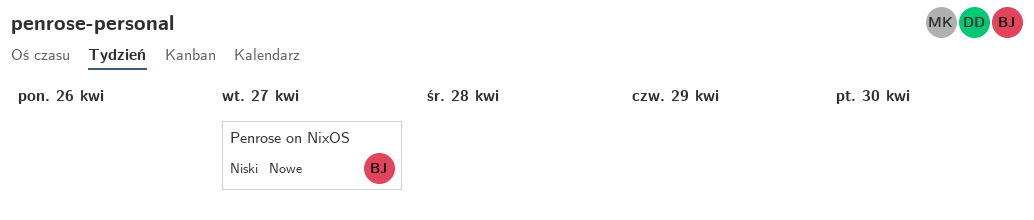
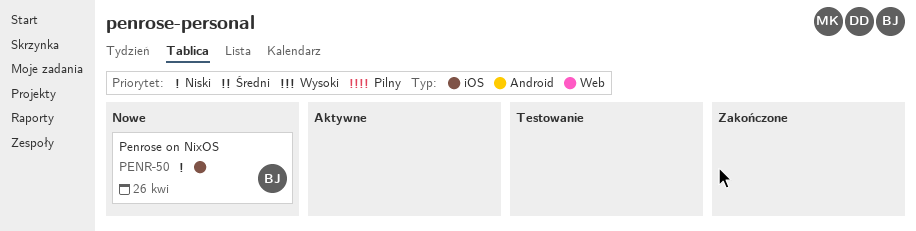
Penrose on NixOS, due: Apr 27 -> Apr 26

